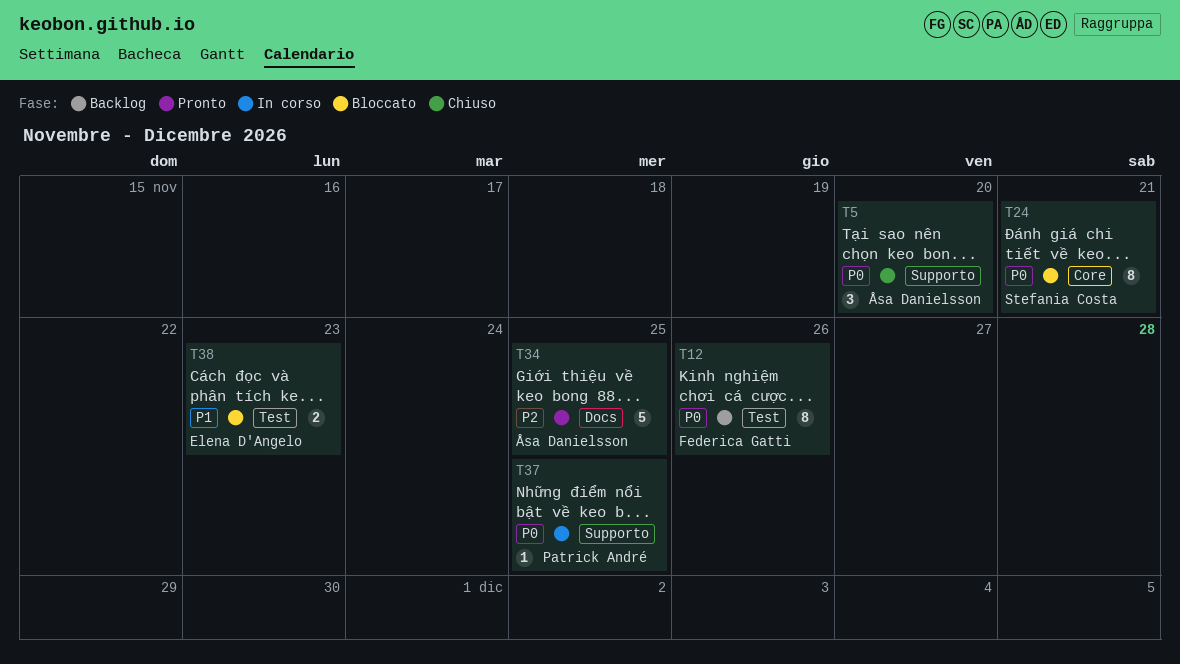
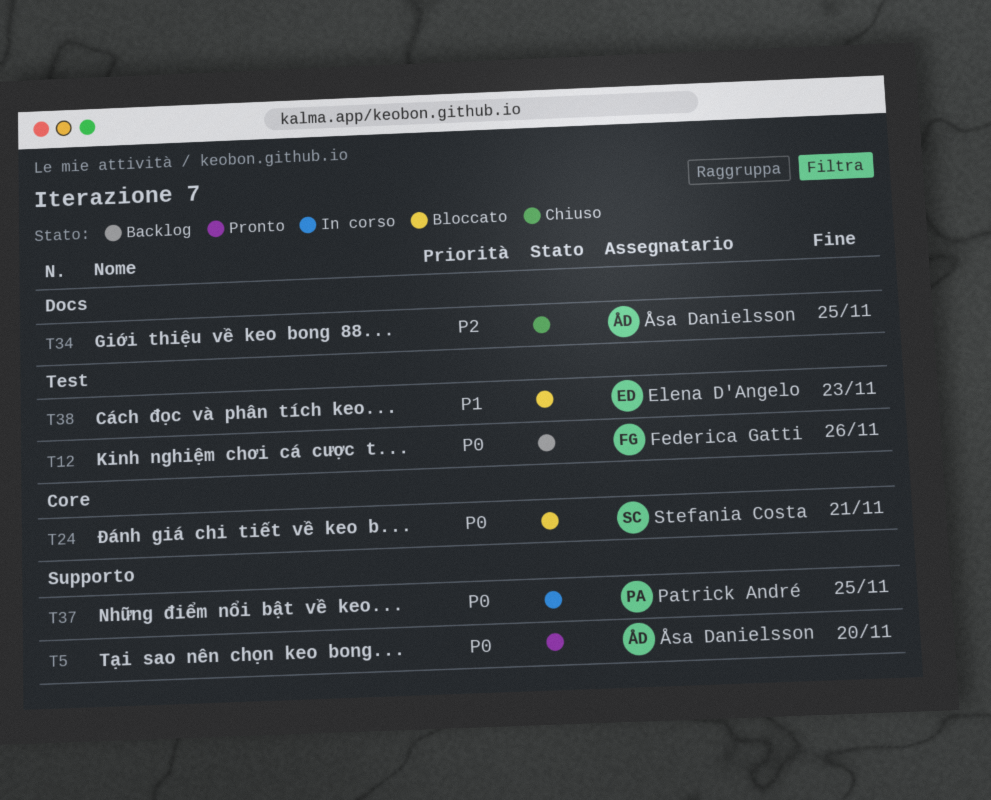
T5, status: Chiuso -> Pronto
T34, status: Pronto -> Chiuso

